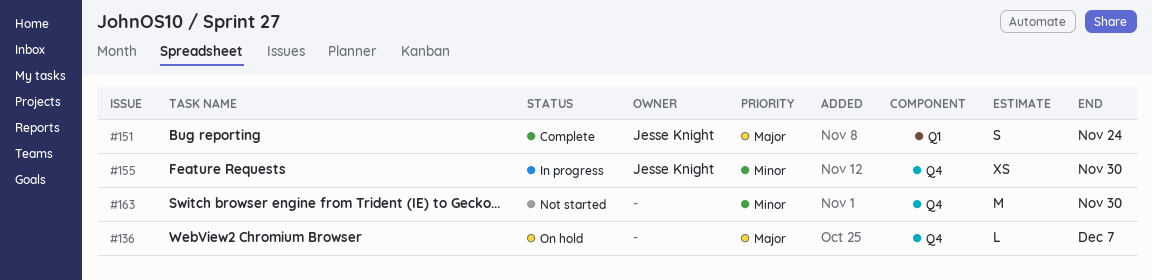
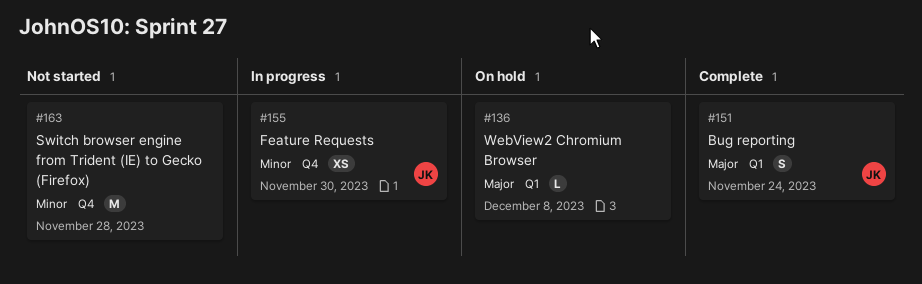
#136, label: Q4 -> Q1
#136, due: Dec 7 -> Dec 8
#163, due: Nov 30 -> Nov 28

